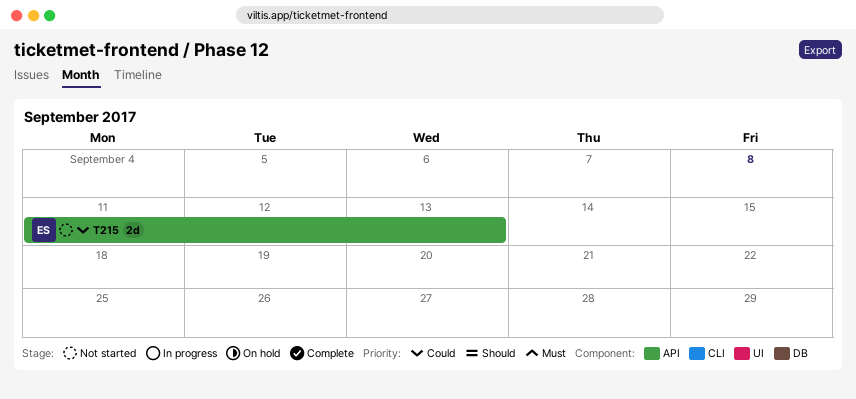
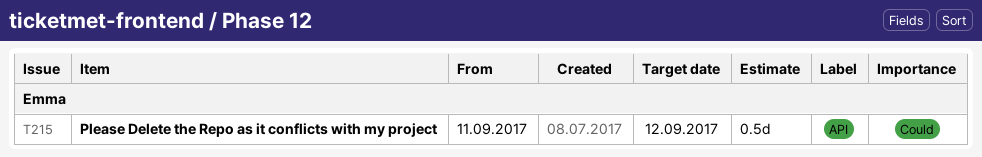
T215, estimate: 2d -> 0.5d
T215, due: Sep 13 -> Sep 12

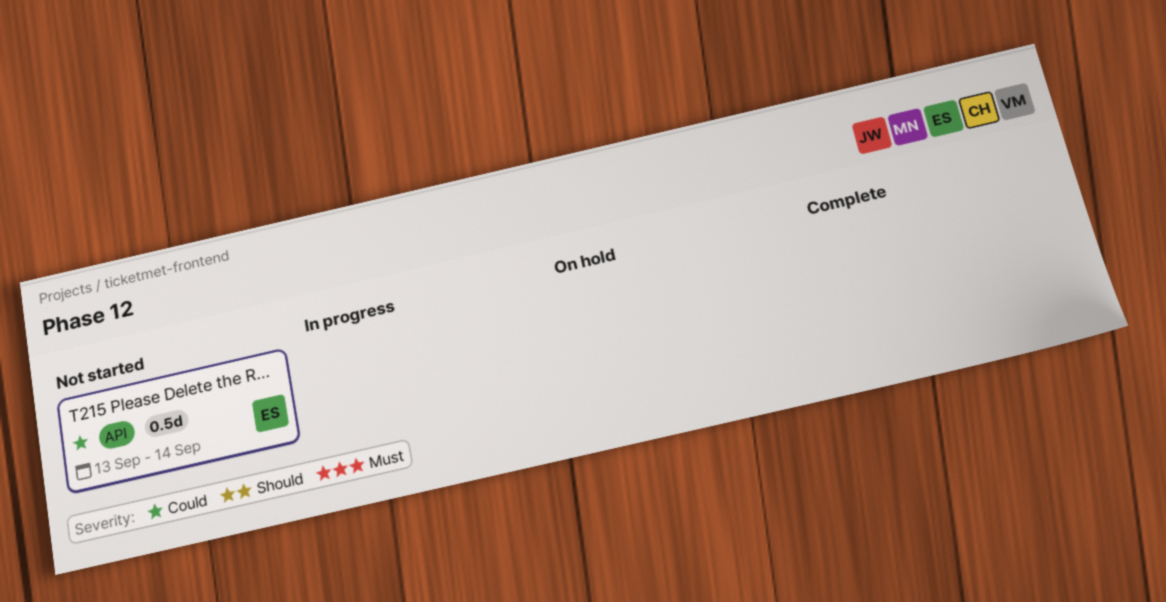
T215, start: Sep 11 -> Sep 13
T215, due: Sep 12 -> Sep 14

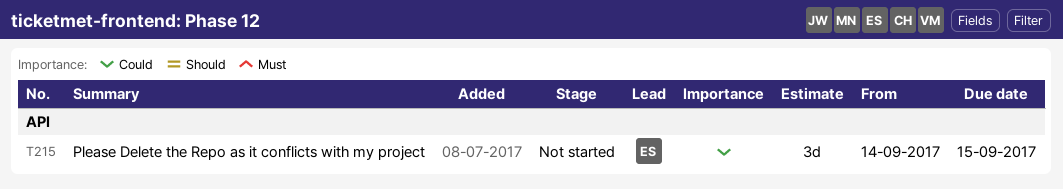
T215, estimate: 0.5d -> 3d
T215, start: Sep 13 -> Sep 14
T215, due: Sep 14 -> Sep 15

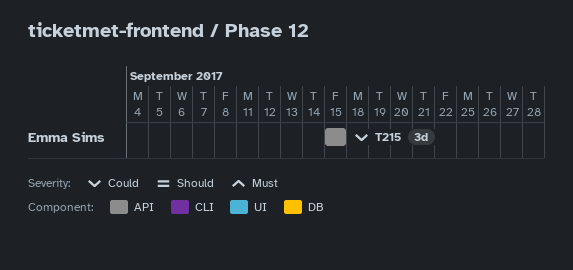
T215, start: Sep 14 -> Sep 15

